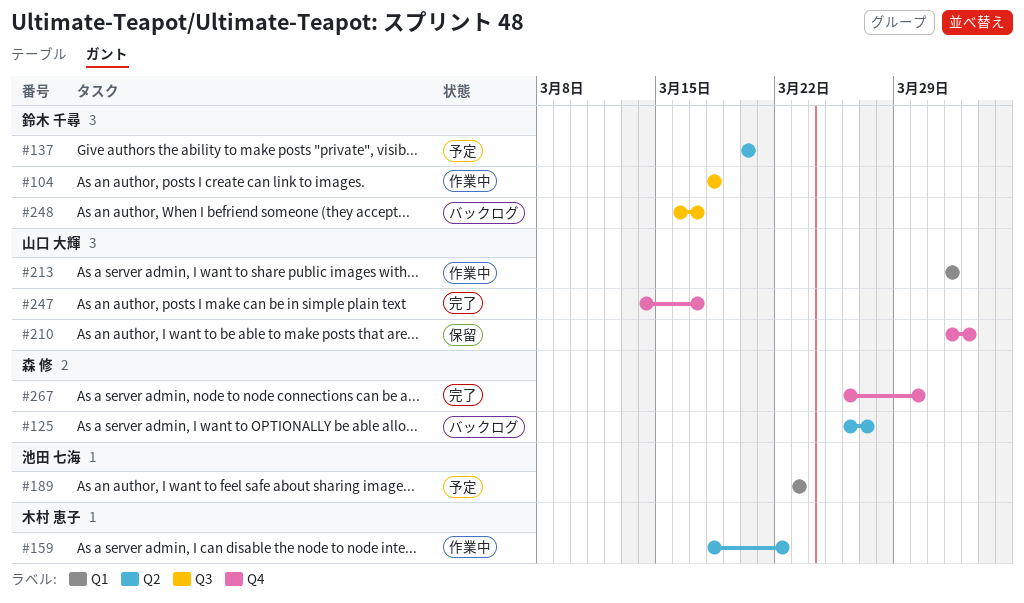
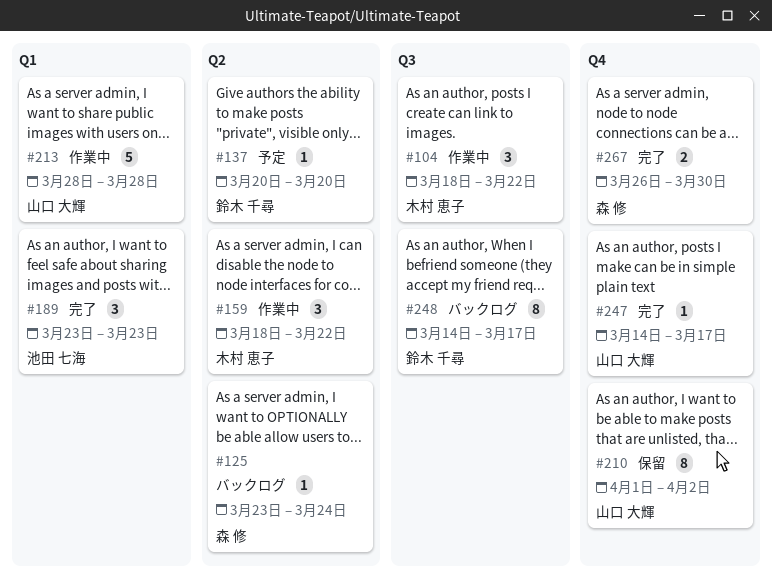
#104, owner: 鈴木 千尋 -> 木村 恵子
#104, due: Mar 18 -> Mar 22
#125, start: Mar 26 -> Mar 23
#125, due: Mar 27 -> Mar 24
#189, status: 予定 -> 完了
#213, start: Apr 1 -> Mar 28
#213, due: Apr 1 -> Mar 28
#248, start: Mar 16 -> Mar 14

